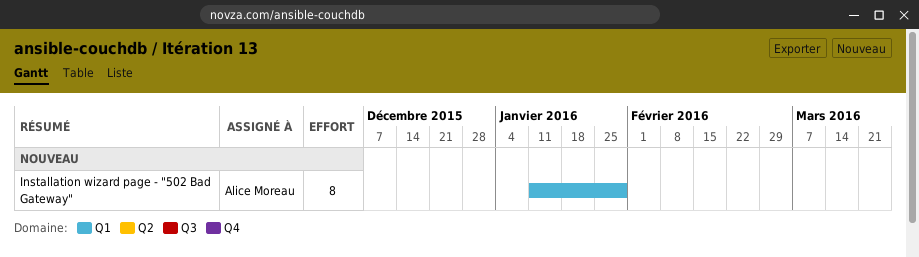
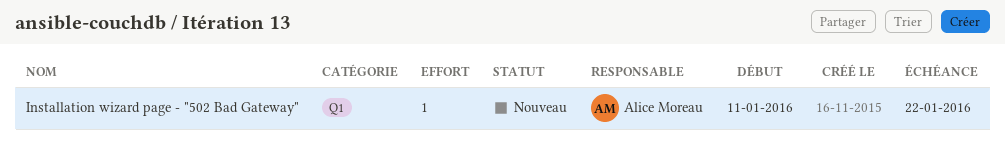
Installation wizard page - "502 Bad Gateway", estimate: 8 -> 1
Installation wizard page - "502 Bad Gateway", due: Jan 29 -> Jan 22

